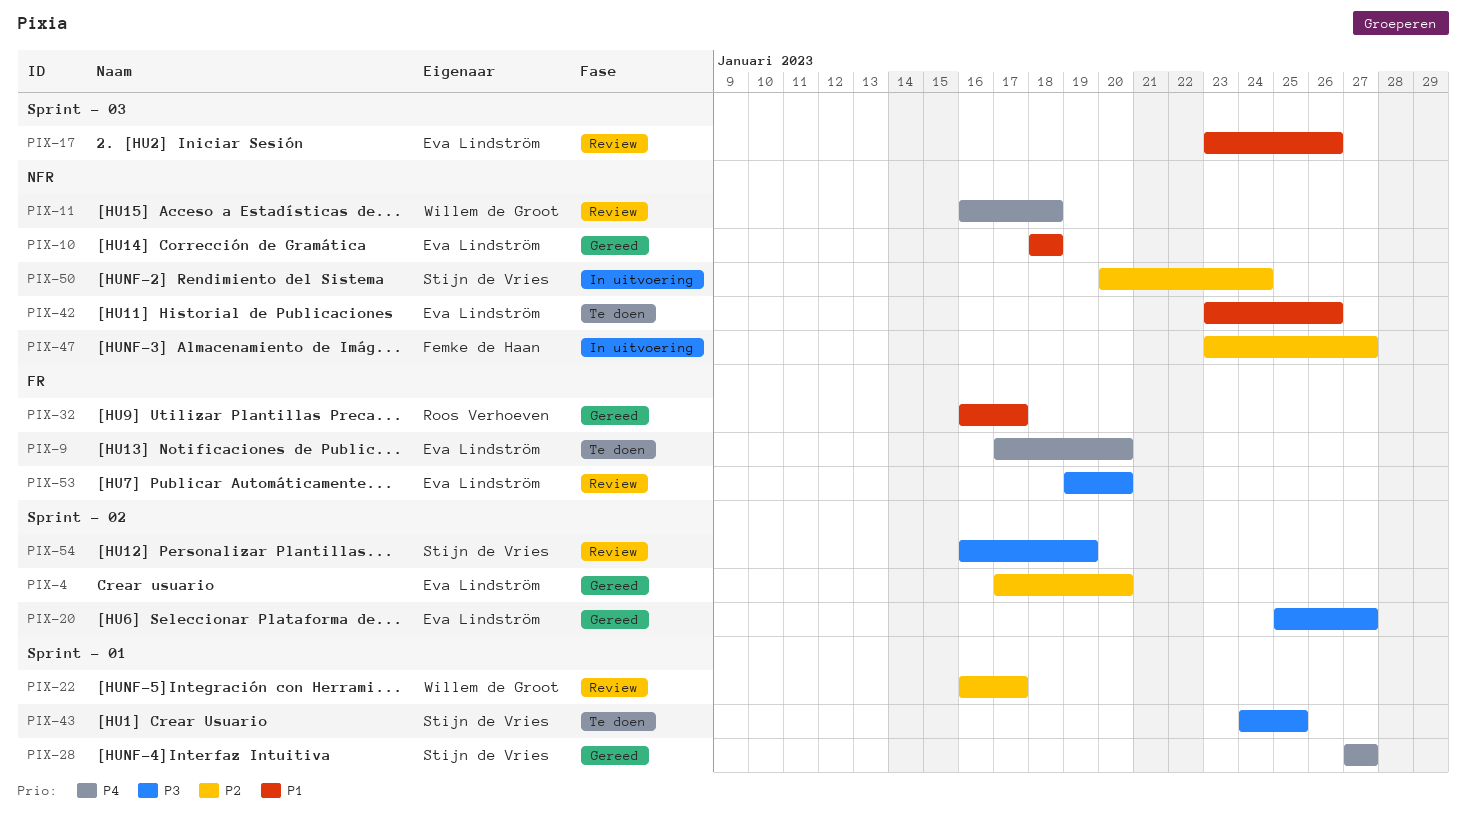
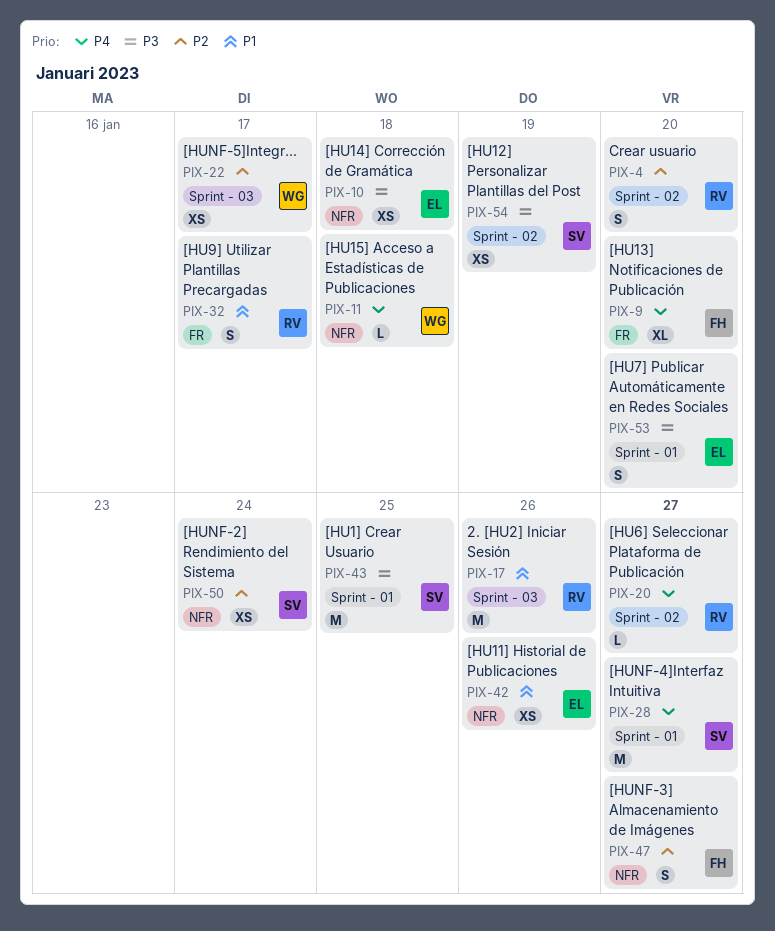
PIX-4, owner: Eva Lindström -> Roos Verhoeven
PIX-9, owner: Eva Lindström -> Femke de Haan
PIX-10, priority: P1 -> P3
PIX-17, owner: Eva Lindström -> Roos Verhoeven
PIX-20, owner: Eva Lindström -> Roos Verhoeven
PIX-20, priority: P3 -> P4
PIX-22, label: Sprint - 01 -> Sprint - 03
PIX-53, label: FR -> Sprint - 01

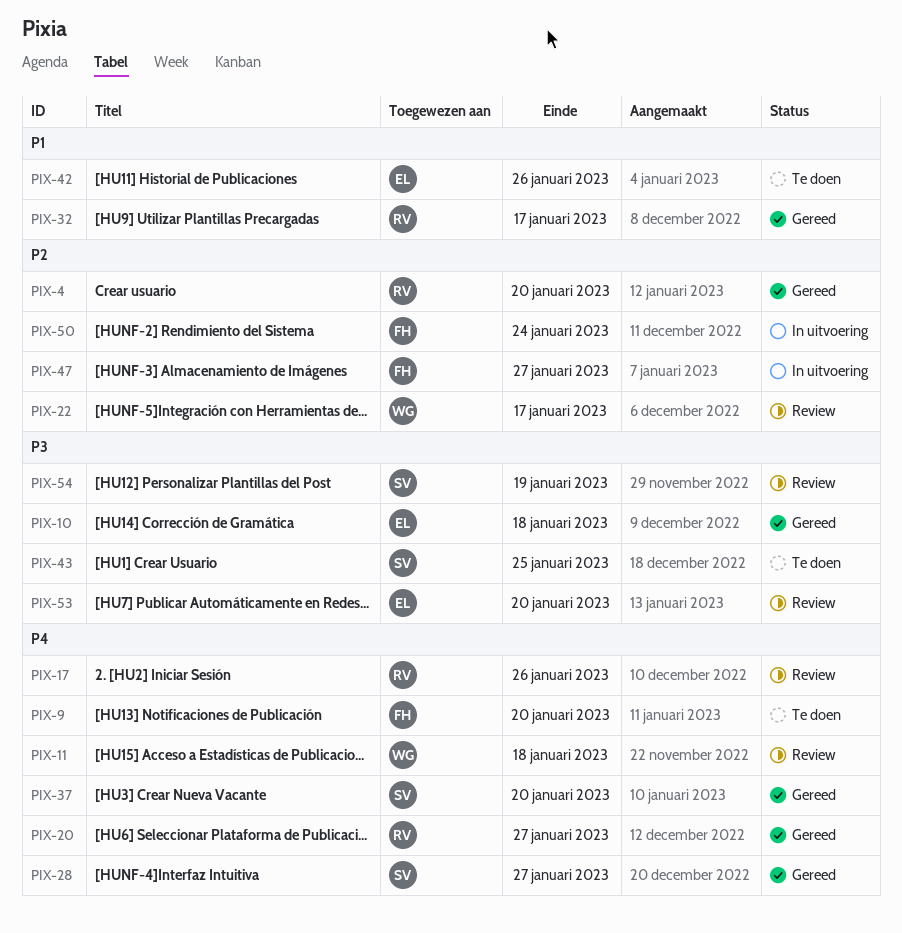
PIX-17, priority: P1 -> P4
PIX-37: none -> present
PIX-50, owner: SV -> FH

